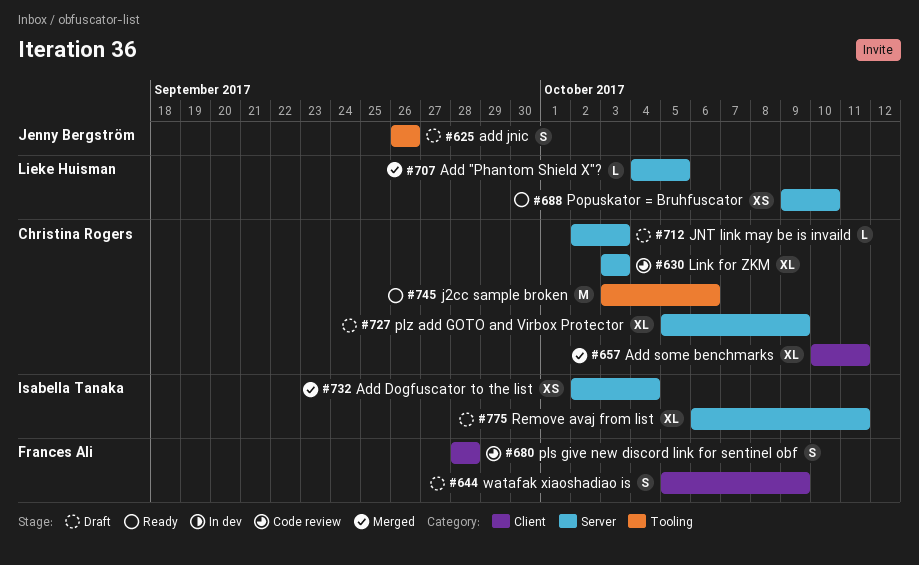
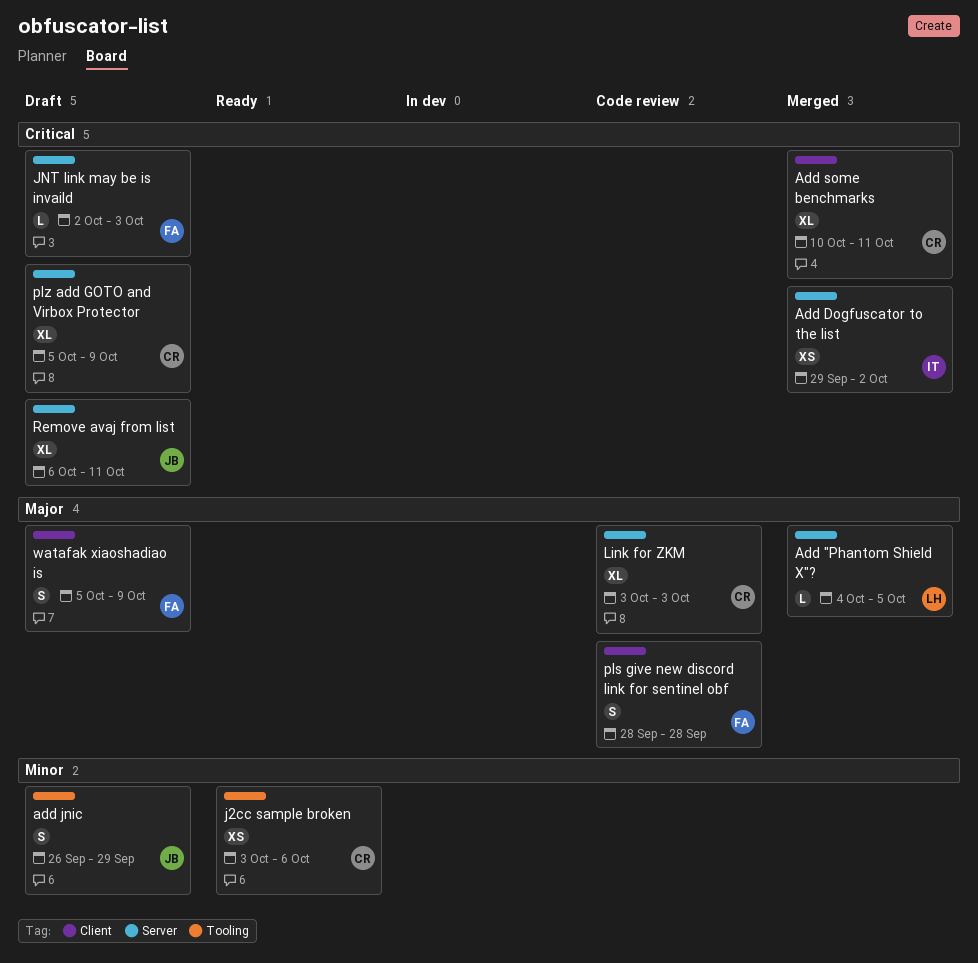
Add Dogfuscator to the list, start: Oct 2 -> Sep 29
Add Dogfuscator to the list, due: Oct 4 -> Oct 2
add jnic, due: Sep 26 -> Sep 29
j2cc sample broken, estimate: M -> XS
JNT link may be is invaild, owner: Christina Rogers -> Frances Ali
Popuskator = Bruhfuscator: present -> none
Remove avaj from list, owner: Isabella Tanaka -> Jenny Bergström

